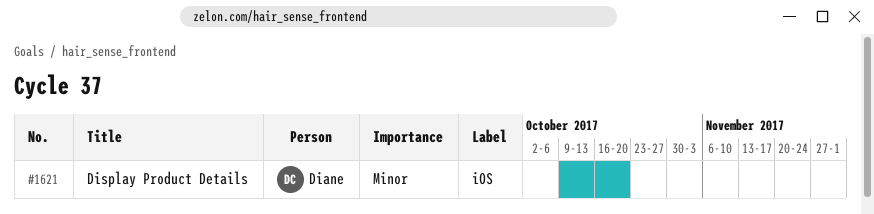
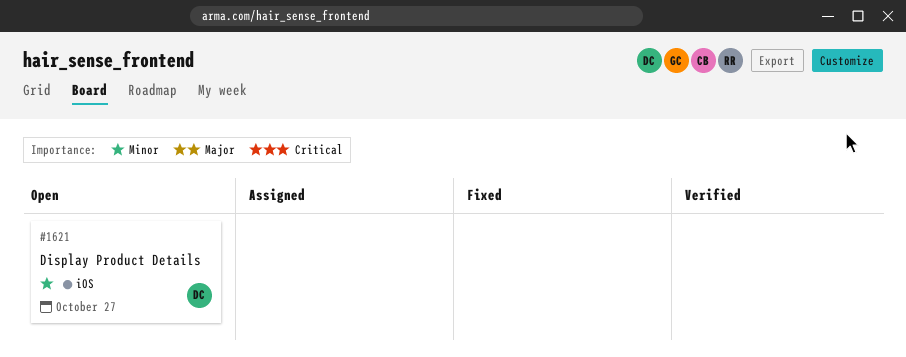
#1621, due: Oct 20 -> Oct 27

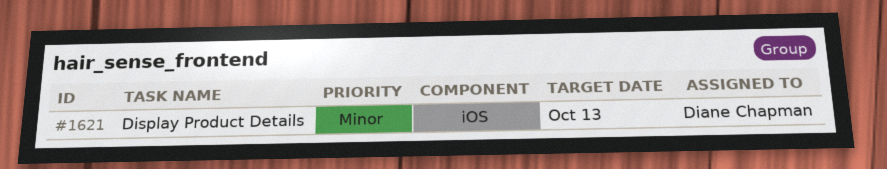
#1621, due: Oct 27 -> Oct 13

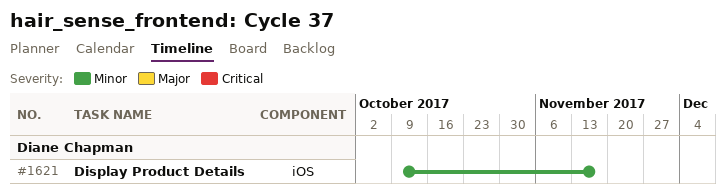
#1621, due: Oct 13 -> Nov 17

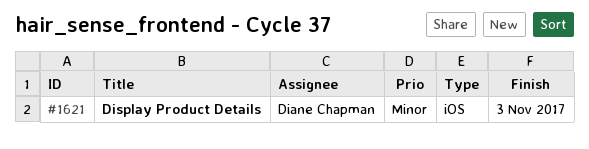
#1621, due: Nov 17 -> Nov 3

